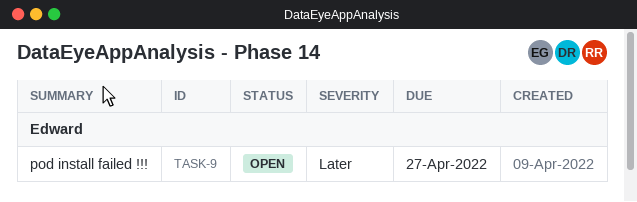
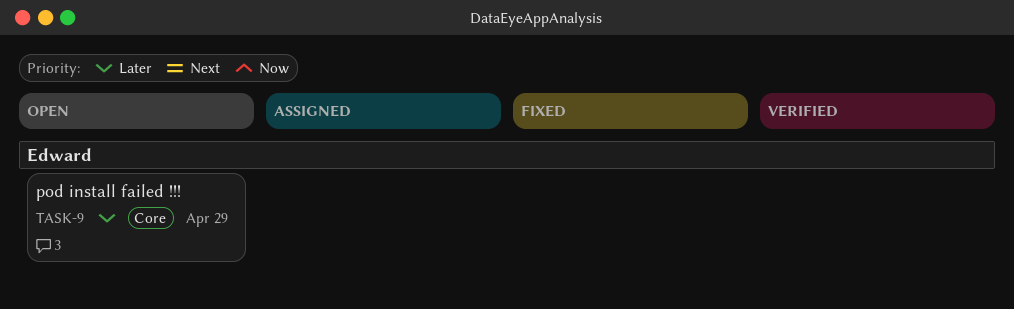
TASK-9, due: Apr 27 -> Apr 29

